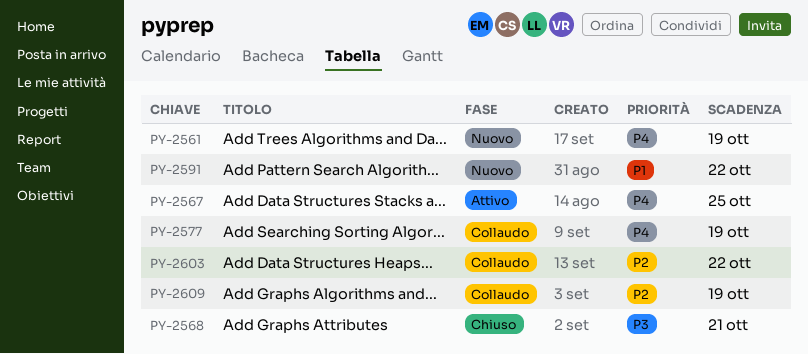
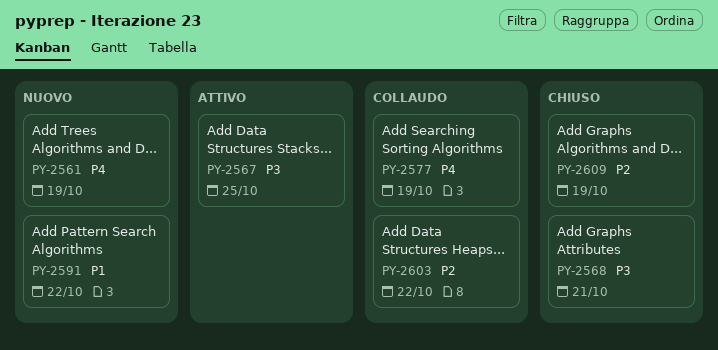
PY-2567, priority: P4 -> P3
PY-2609, status: Collaudo -> Chiuso

